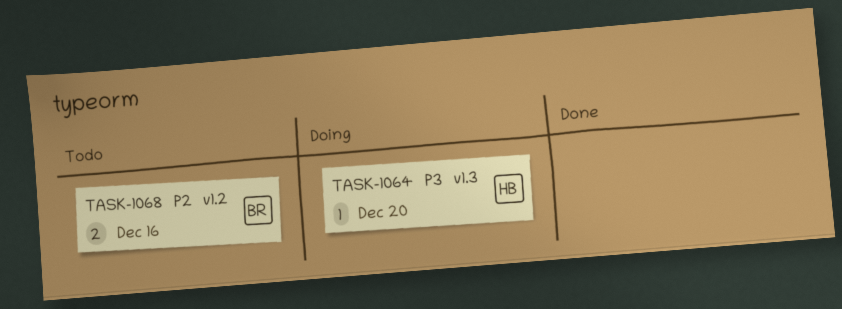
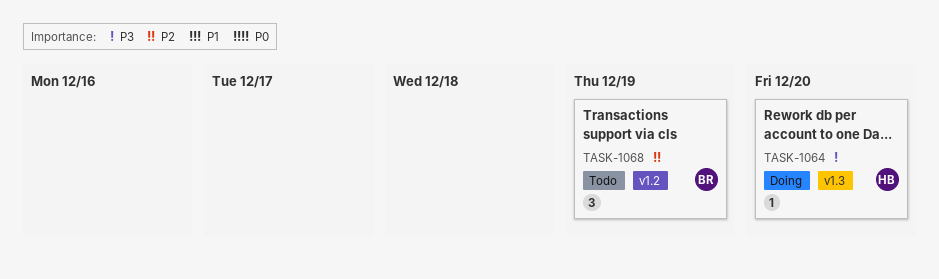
TASK-1068, estimate: 2 -> 3
TASK-1068, due: Dec 16 -> Dec 19

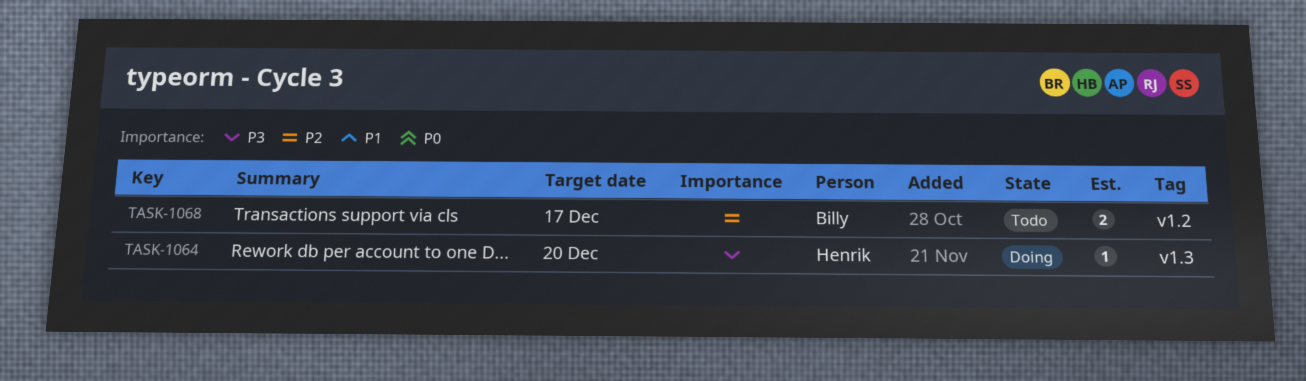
TASK-1068, estimate: 3 -> 2
TASK-1068, due: Dec 19 -> Dec 17

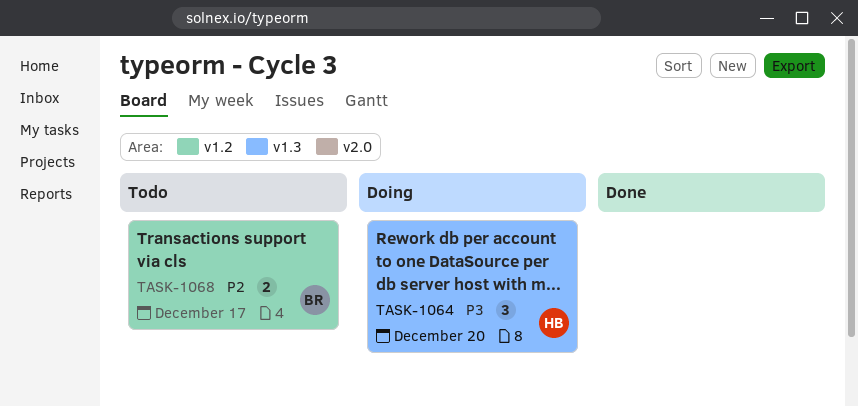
TASK-1064, estimate: 1 -> 3

